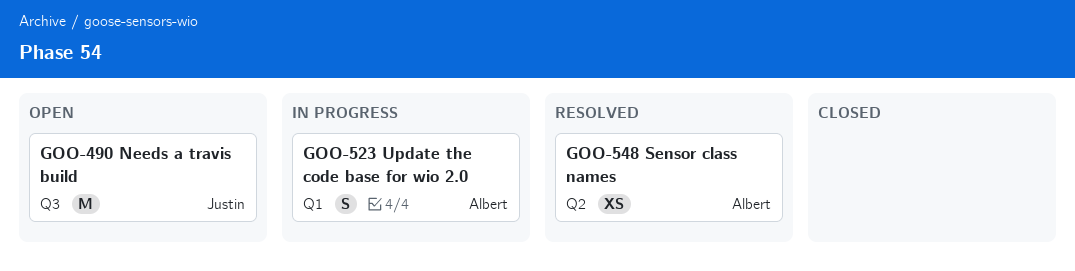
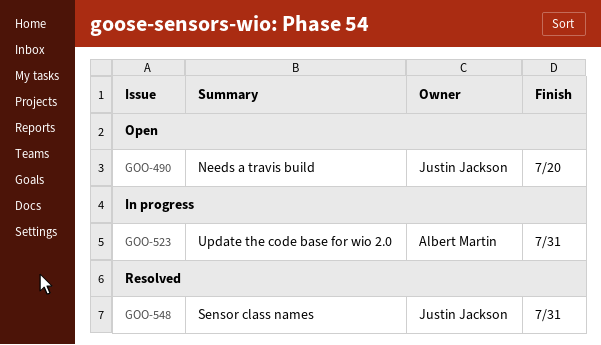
GOO-548, owner: Albert Martin -> Justin Jackson

